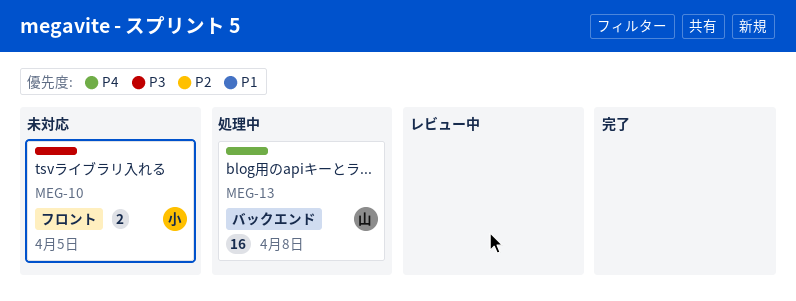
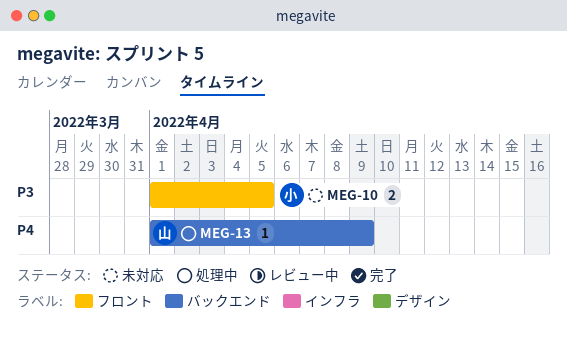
MEG-13, estimate: 16 -> 1
MEG-13, due: Apr 8 -> Apr 9

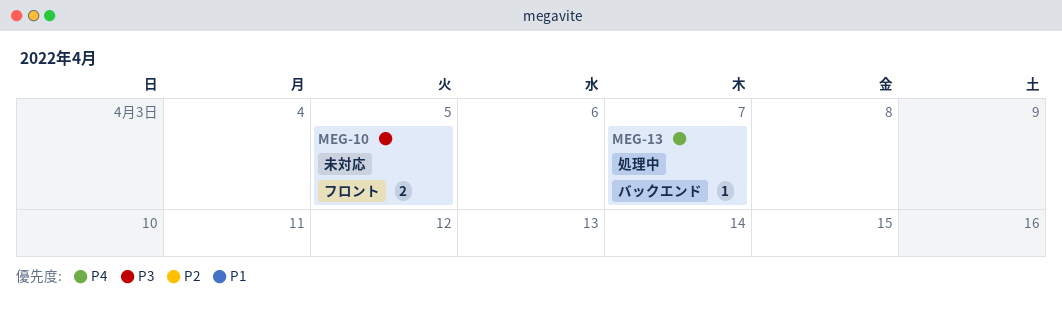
MEG-13, due: Apr 9 -> Apr 7

